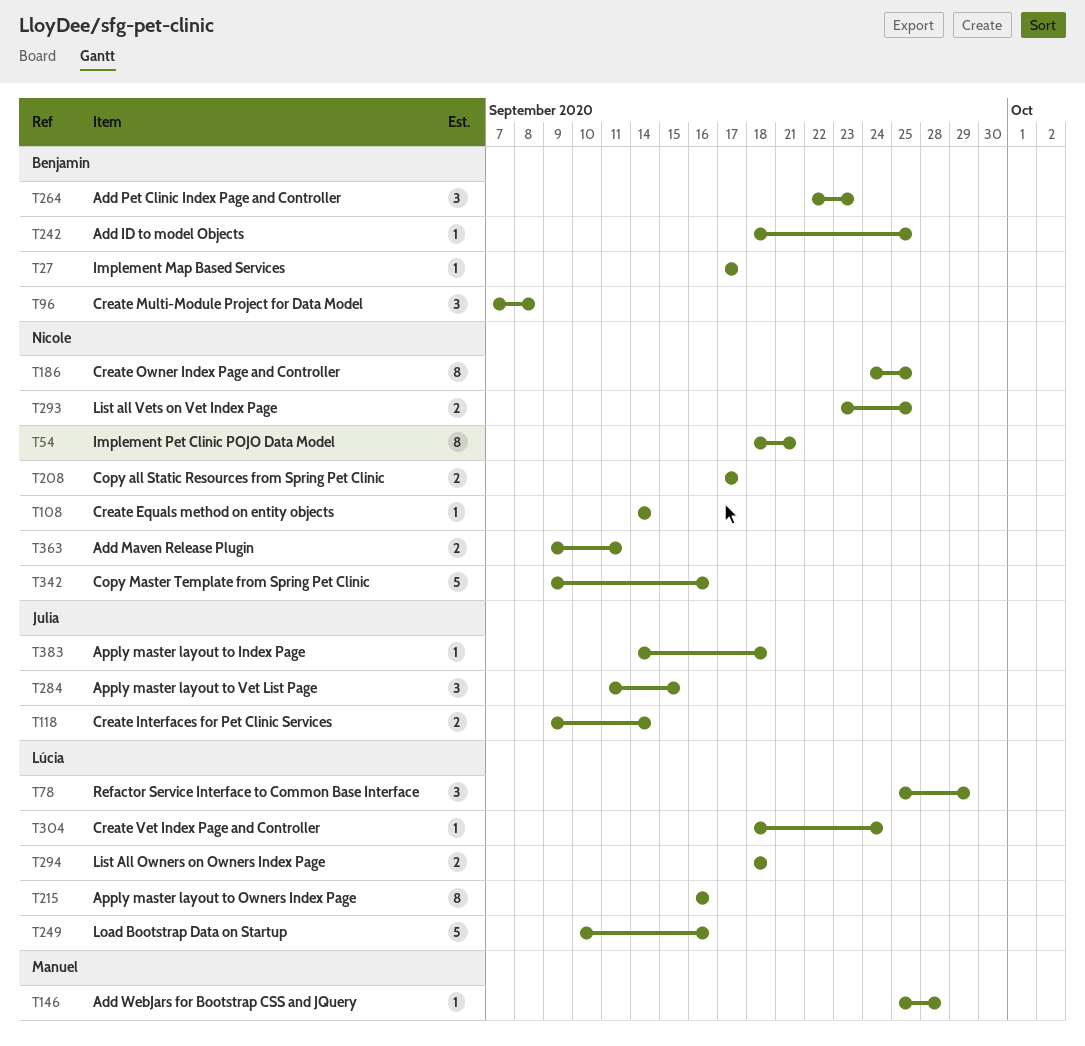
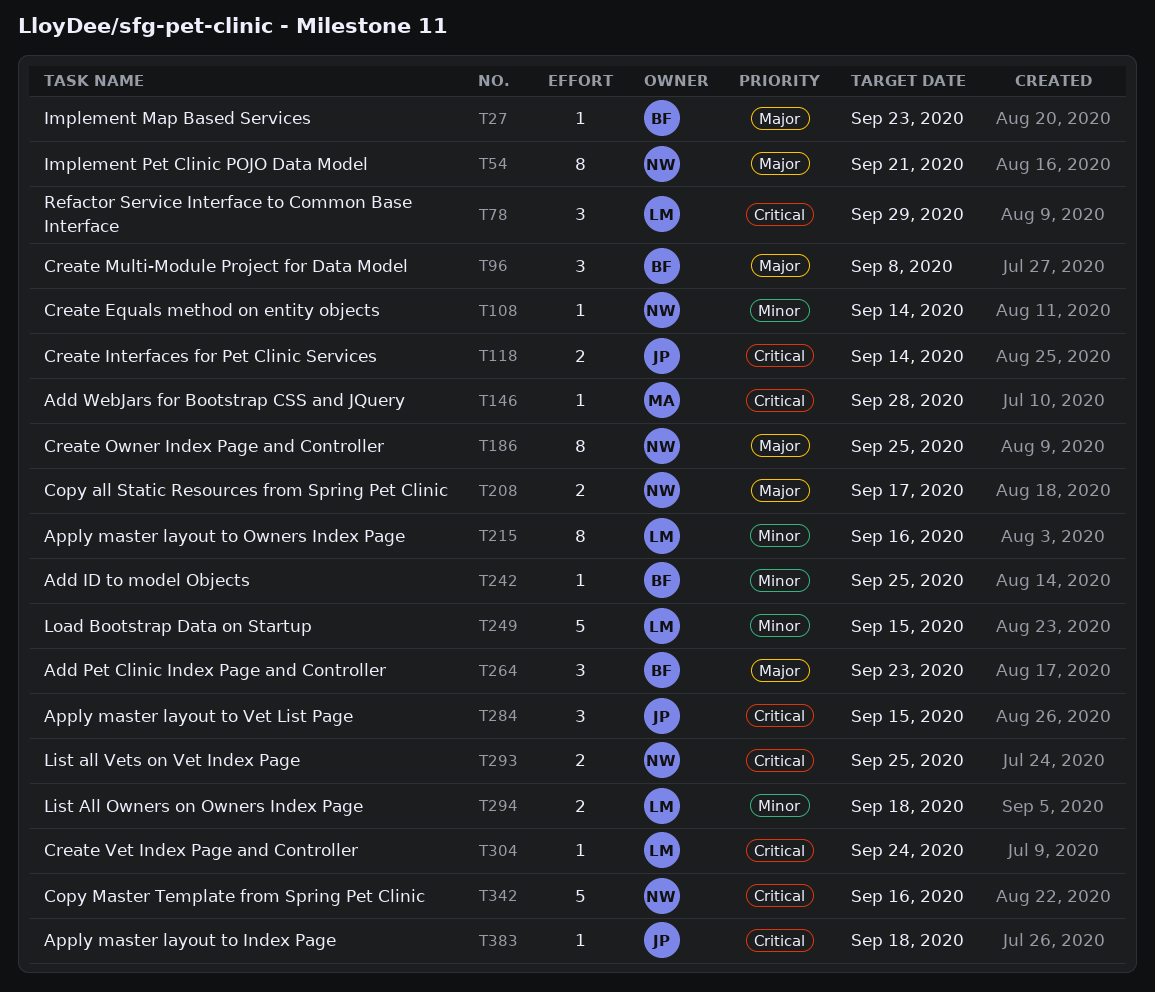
T27, due: Sep 17 -> Sep 23
T249, due: Sep 16 -> Sep 15
T363: present -> none

